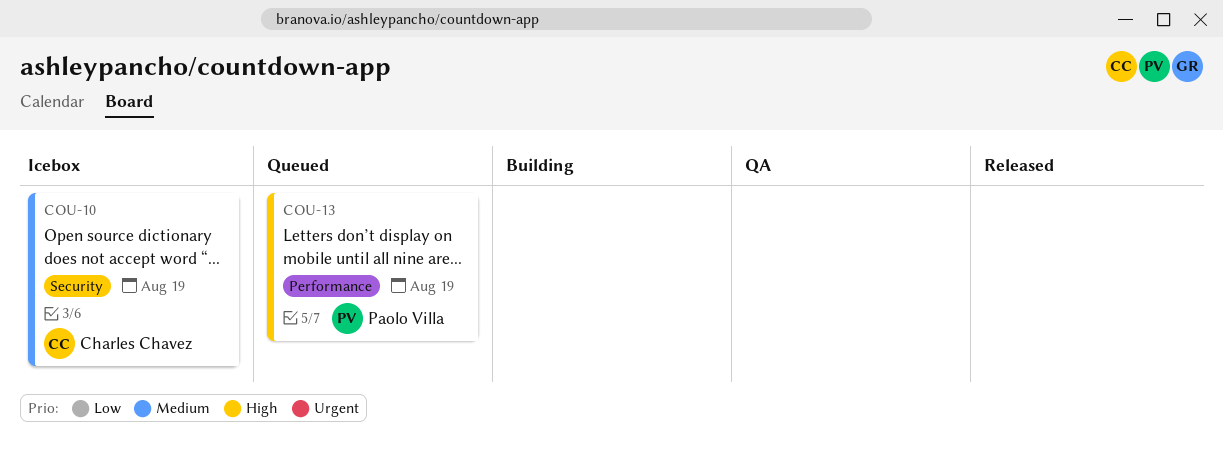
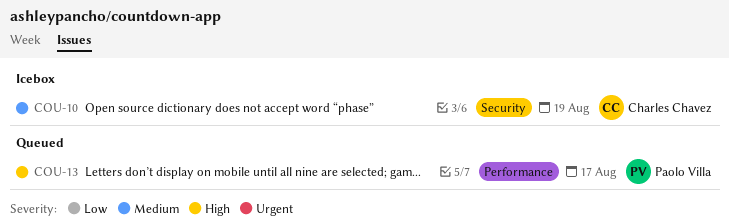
COU-13, due: Aug 19 -> Aug 17

